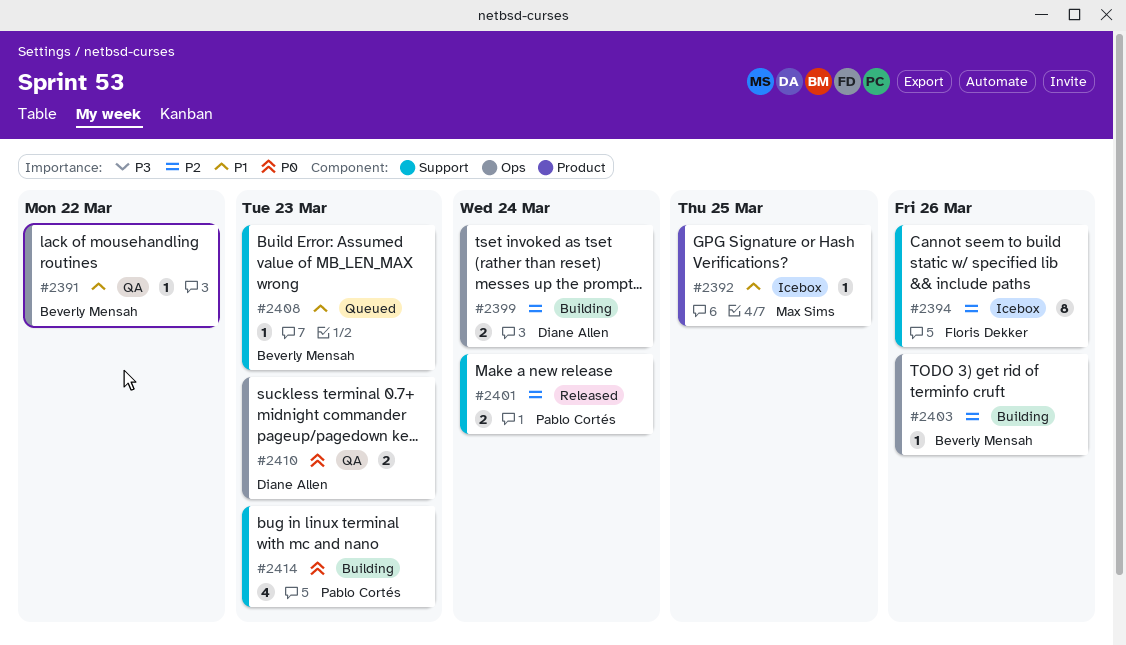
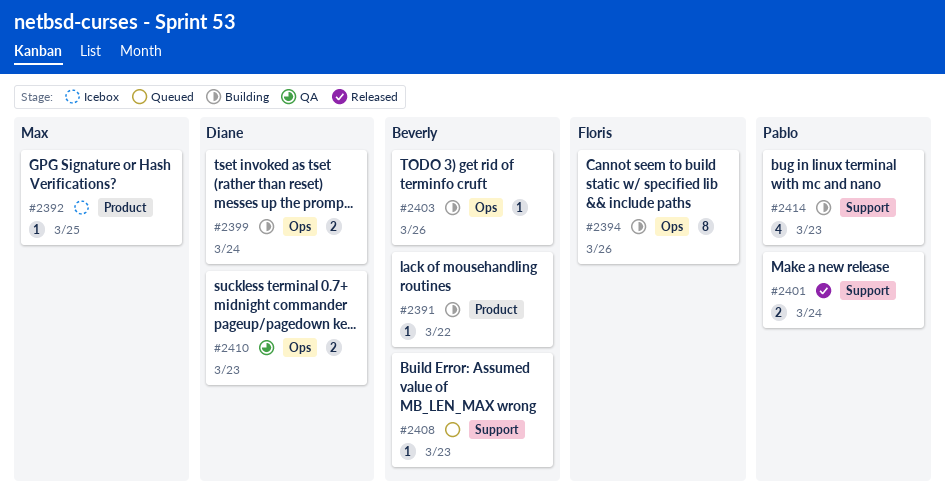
#2391, status: QA -> Building
#2391, label: Ops -> Product
#2394, status: Icebox -> Building
#2394, label: Support -> Ops

